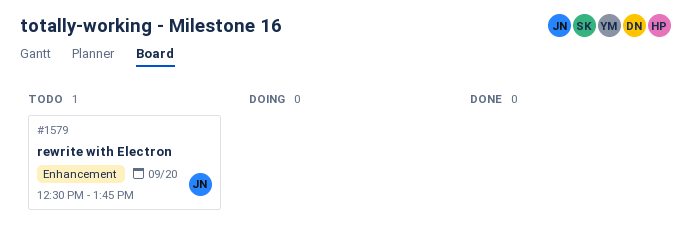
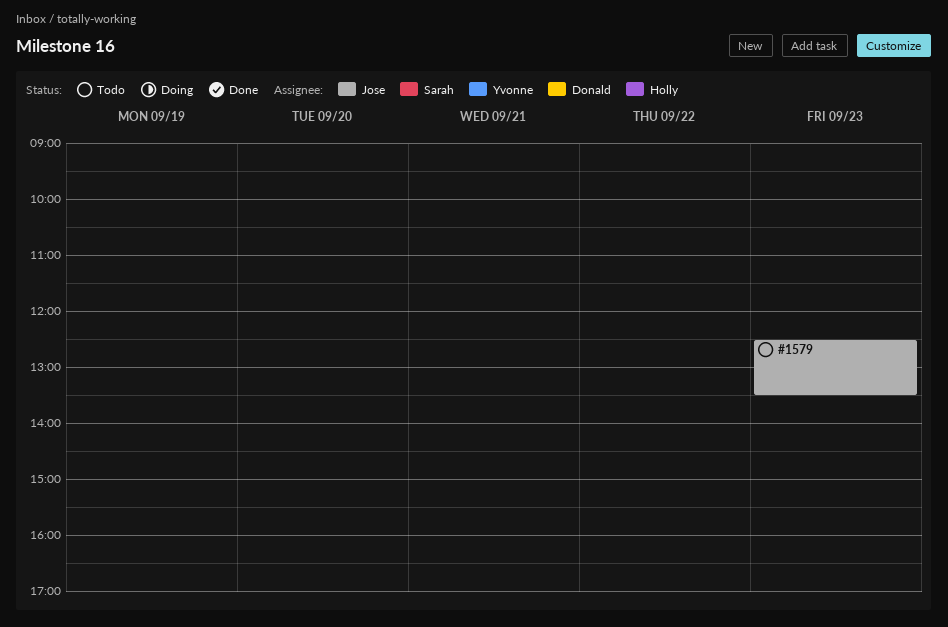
#1579, day: Sep 20 -> Sep 23
#1579, ends: 13:45 -> 13:30

